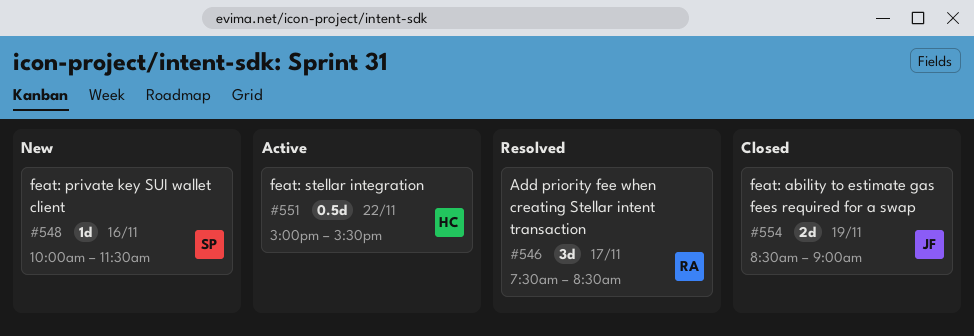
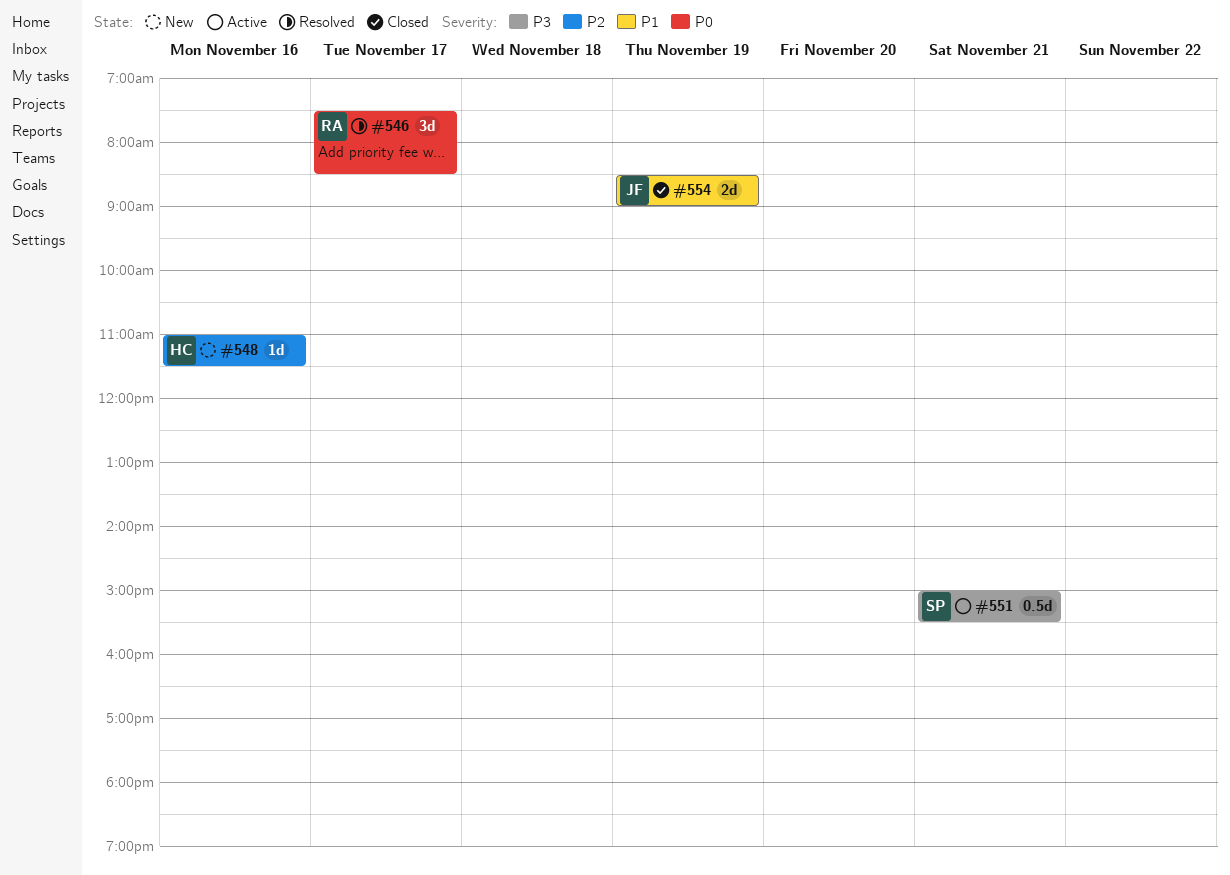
#548, owner: SP -> HC
#548, begins: 10:00 -> 11:00
#551, owner: HC -> SP
#551, day: Nov 22 -> Nov 21

